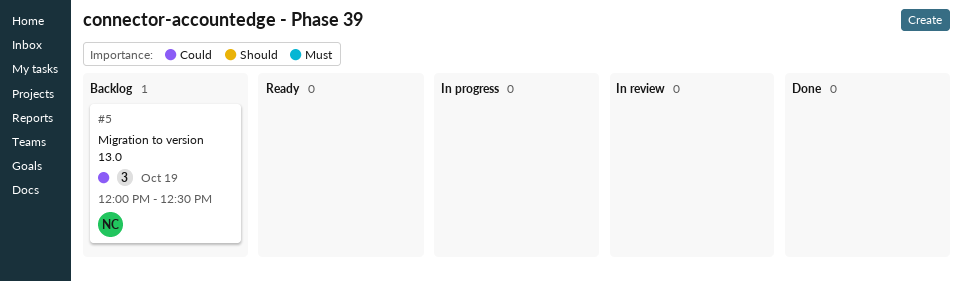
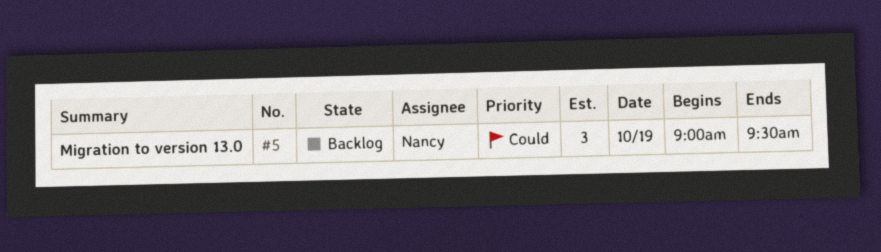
#5, begins: 12:00 -> 09:00
#5, ends: 12:30 -> 09:30

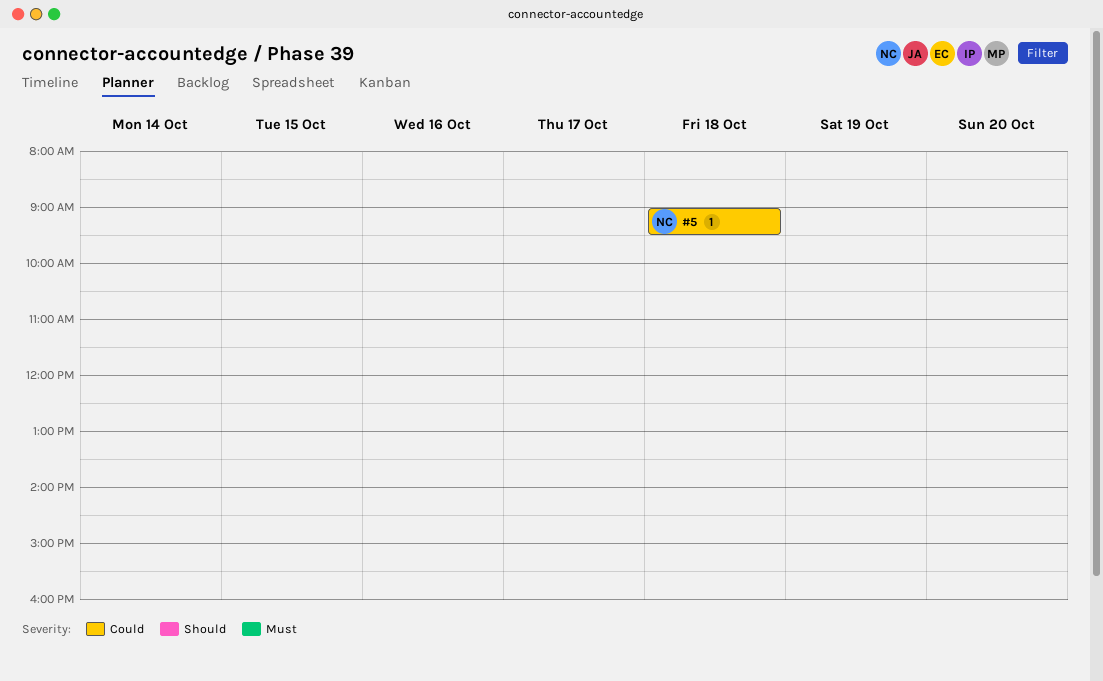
#5, estimate: 3 -> 1
#5, day: Oct 19 -> Oct 18

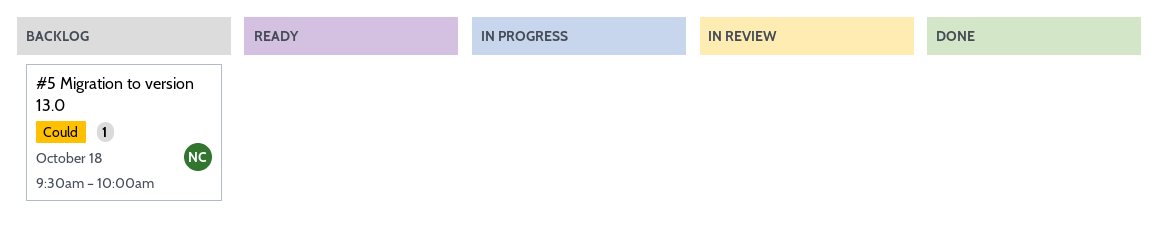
#5, begins: 09:00 -> 09:30
#5, ends: 09:30 -> 10:00

